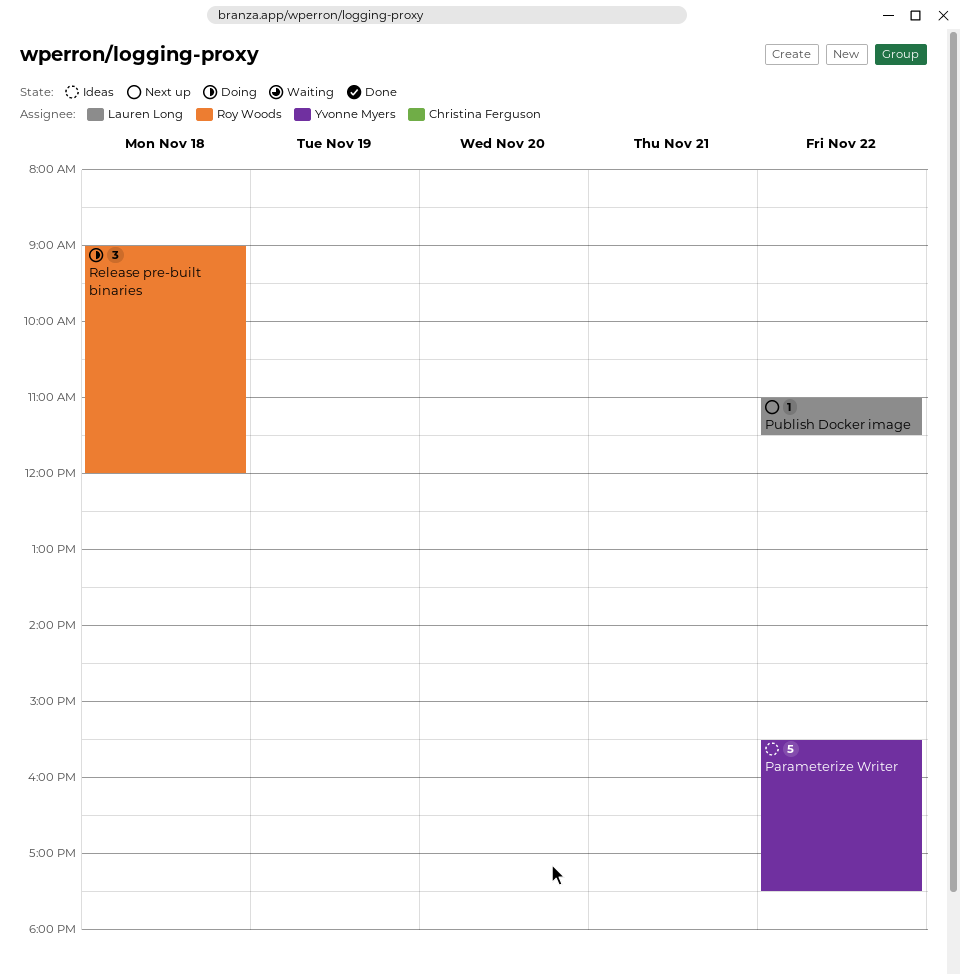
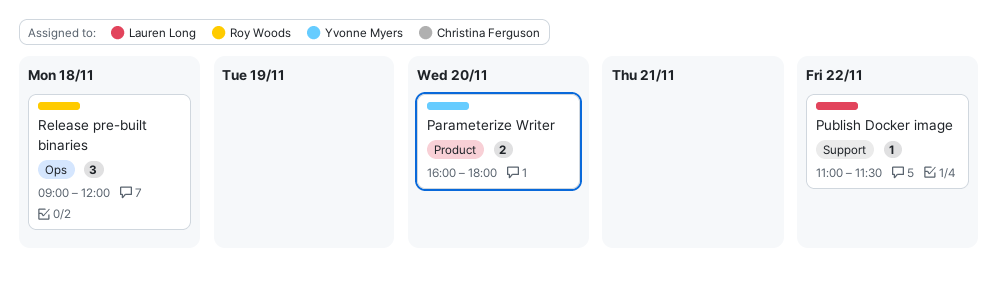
Parameterize Writer, estimate: 5 -> 2
Parameterize Writer, day: Nov 22 -> Nov 20
Parameterize Writer, begins: 15:30 -> 16:00
Parameterize Writer, ends: 17:30 -> 18:00

